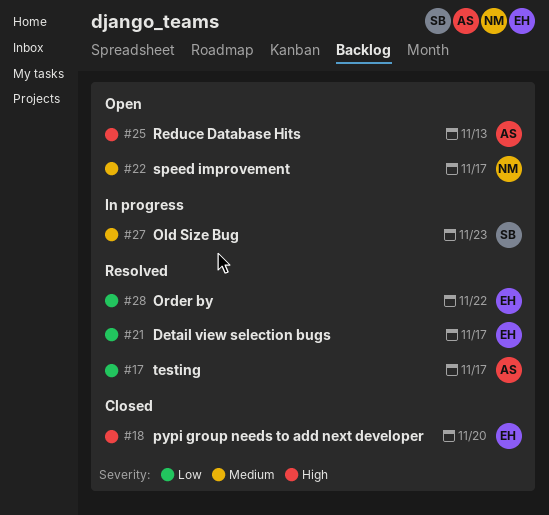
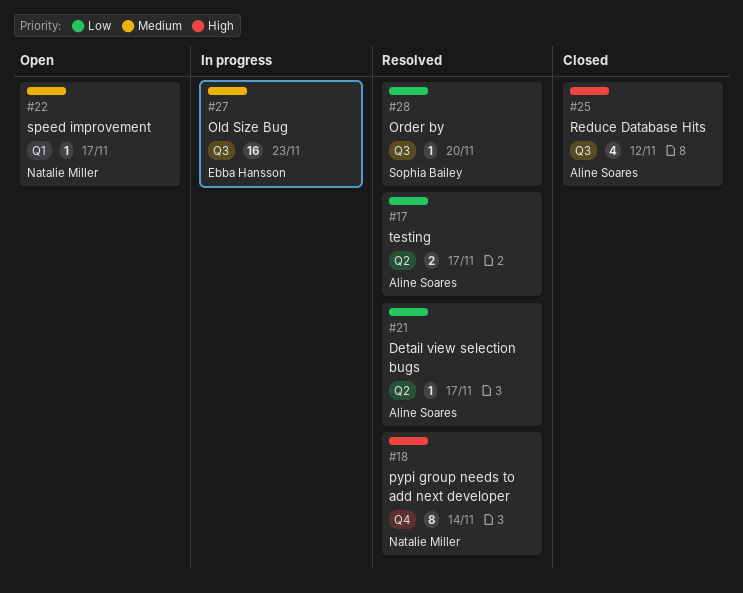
#18, status: Closed -> Resolved
#18, owner: Ebba Hansson -> Natalie Miller
#18, due: Nov 20 -> Nov 14
#21, owner: Ebba Hansson -> Aline Soares
#25, status: Open -> Closed
#25, due: Nov 13 -> Nov 12
#27, owner: Sophia Bailey -> Ebba Hansson
#28, owner: Ebba Hansson -> Sophia Bailey
#28, due: Nov 22 -> Nov 20

